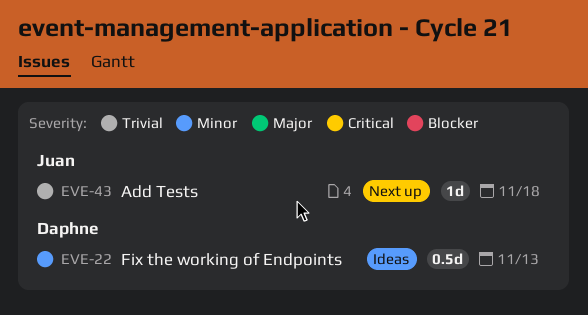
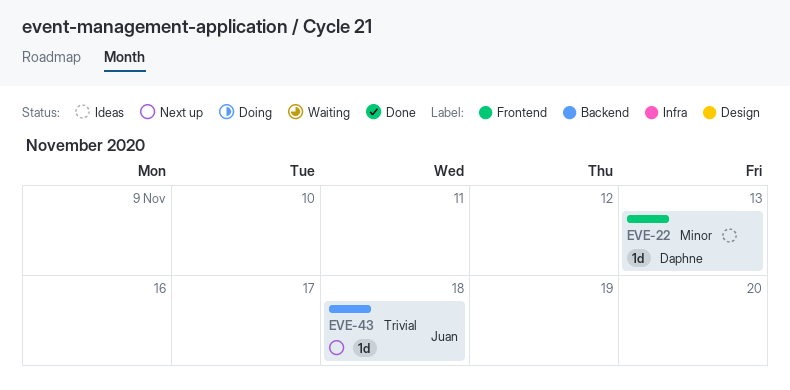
EVE-22, estimate: 0.5d -> 1d

